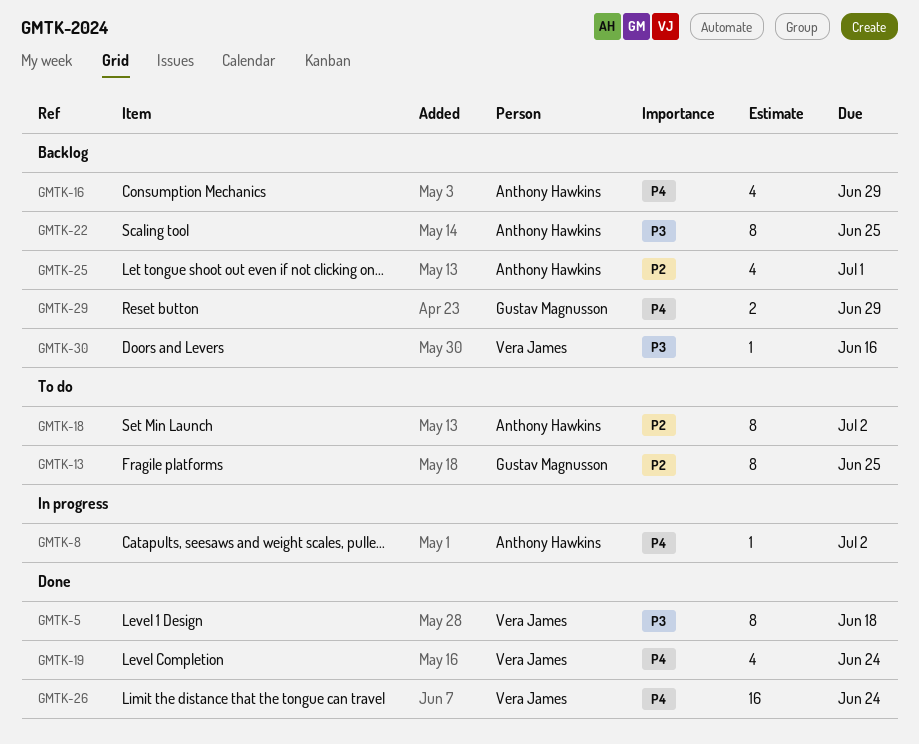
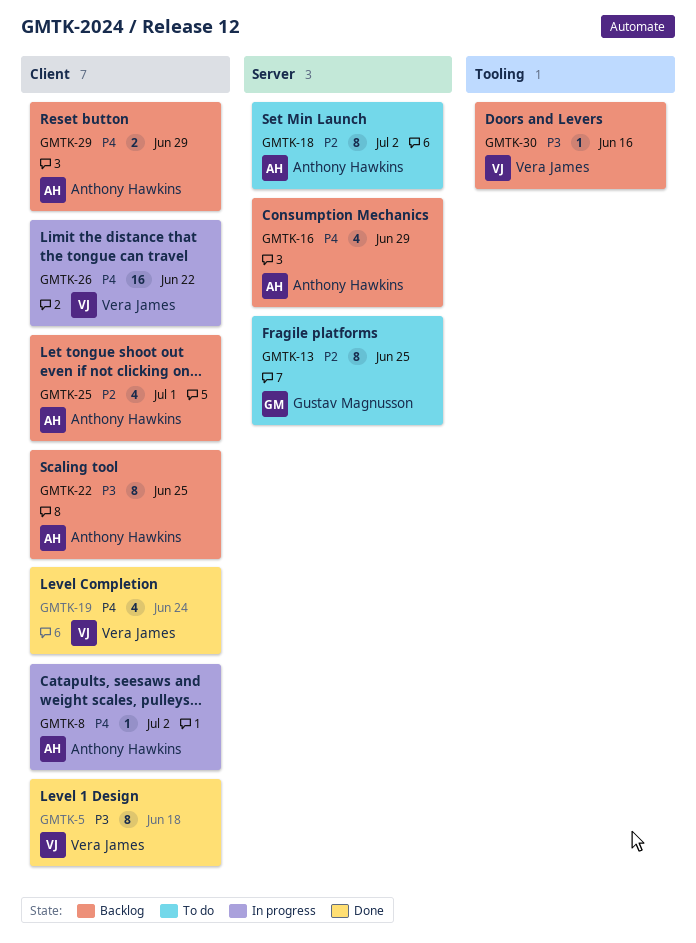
GMTK-26, status: Done -> In progress
GMTK-26, due: Jun 24 -> Jun 22
GMTK-29, owner: Gustav Magnusson -> Anthony Hawkins

